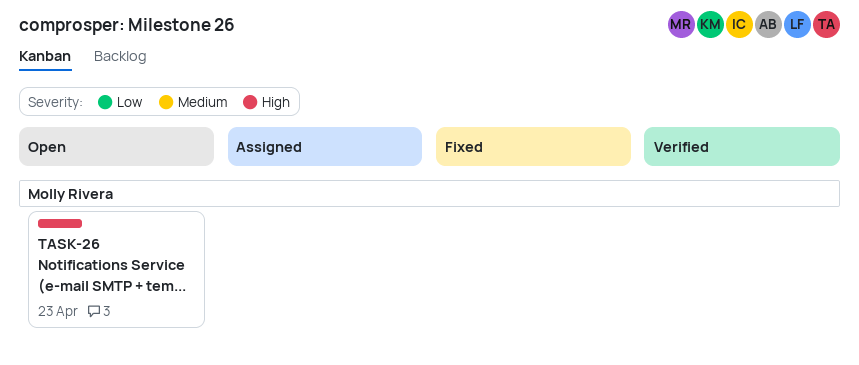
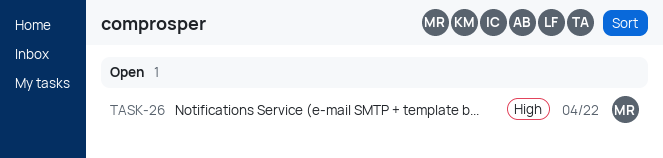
TASK-26, due: Apr 23 -> Apr 22

